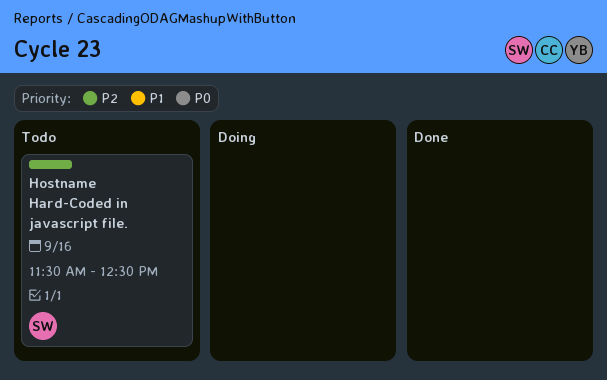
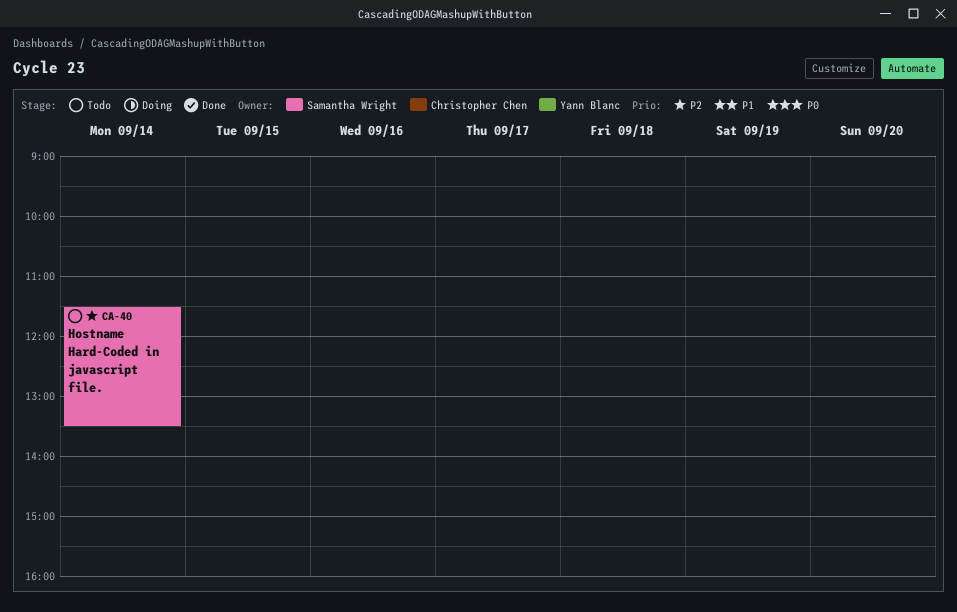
Hostname Hard-Coded in javascript file., day: Sep 16 -> Sep 14
Hostname Hard-Coded in javascript file., ends: 12:30 -> 13:30

